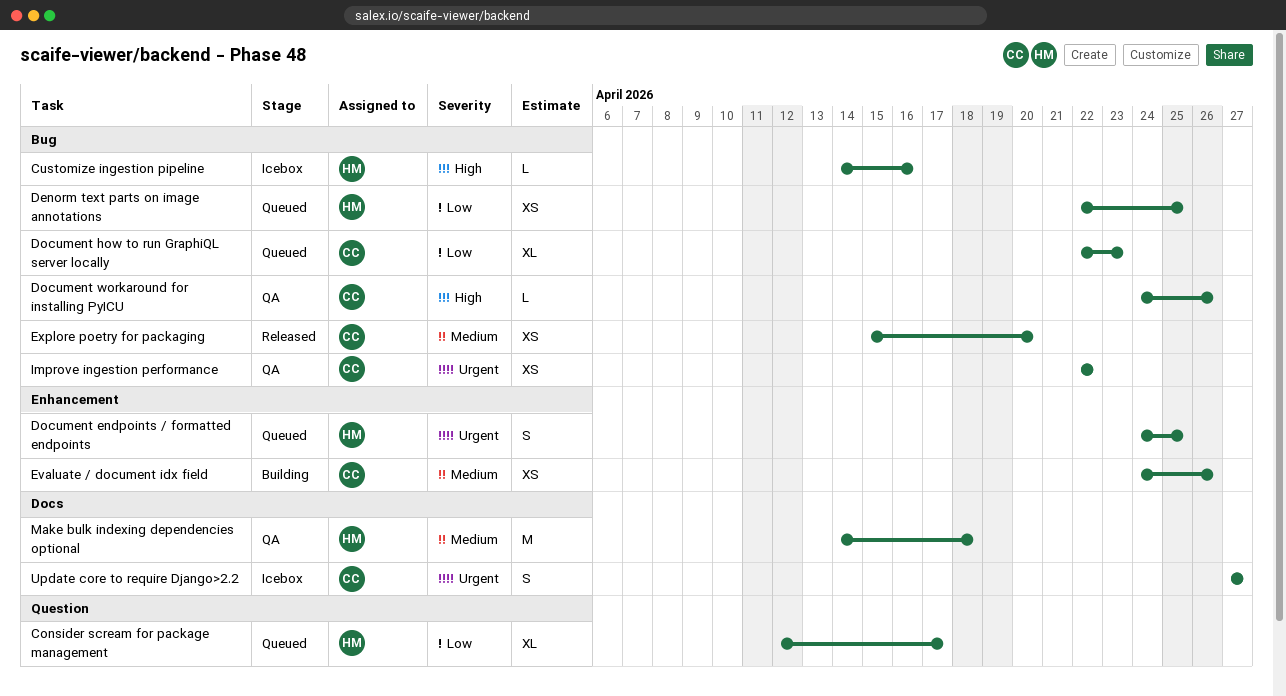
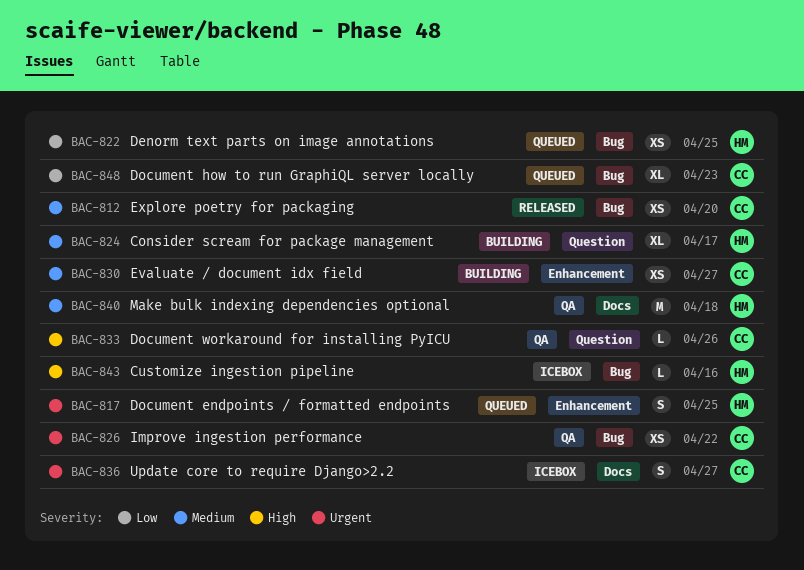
Consider scream for package management, status: Queued -> Building
Consider scream for package management, priority: Low -> Medium
Document workaround for installing PyICU, label: Bug -> Question
Evaluate / document idx field, due: Apr 26 -> Apr 27

